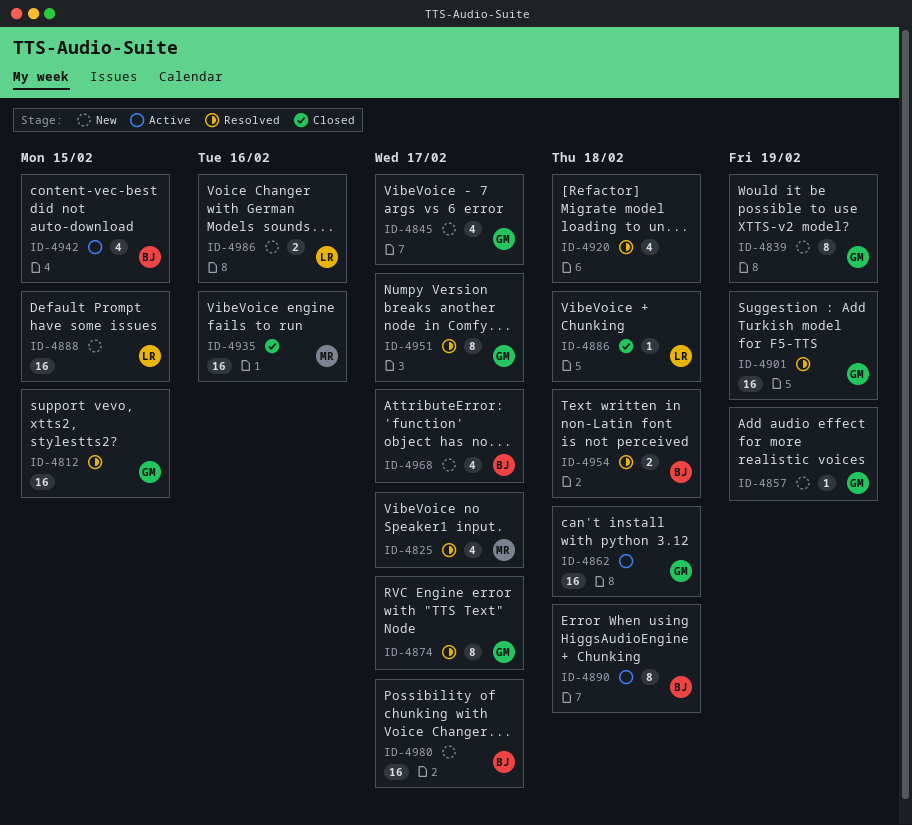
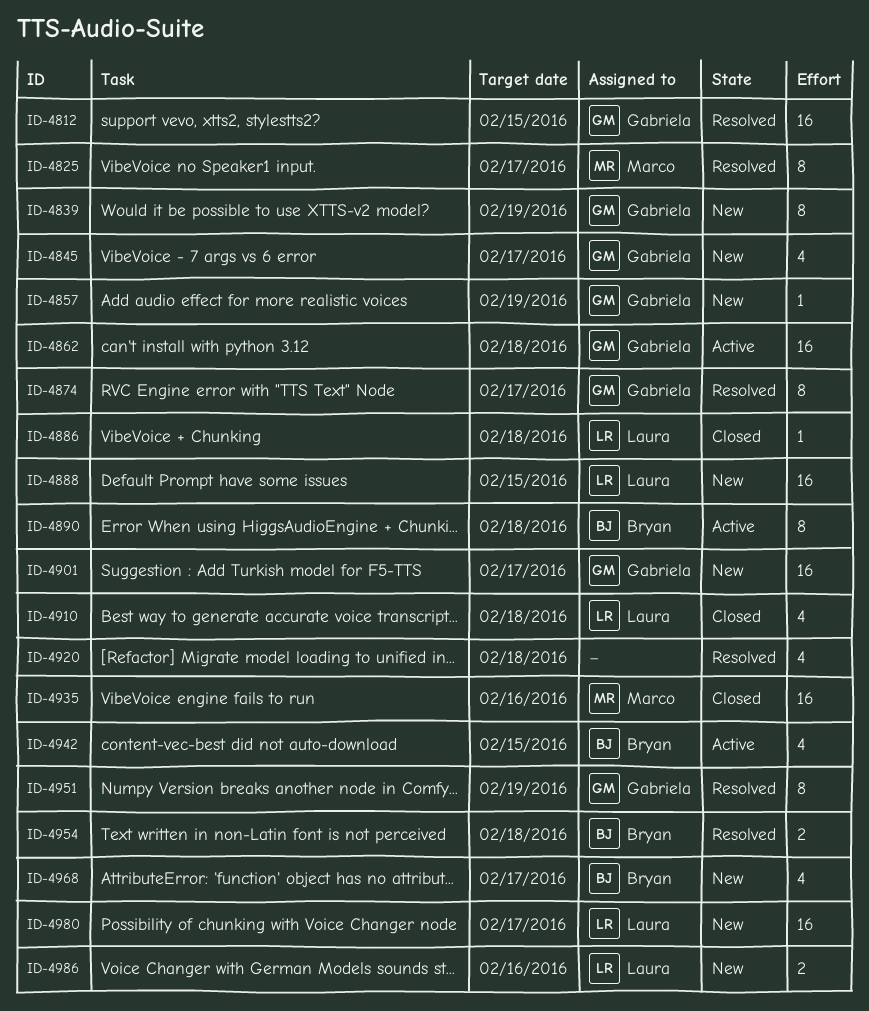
ID-4825, estimate: 4 -> 8
ID-4901, status: Resolved -> New
ID-4901, due: Feb 19 -> Feb 17
ID-4910: none -> present
ID-4951, due: Feb 17 -> Feb 19
ID-4980, owner: Bryan -> Laura

